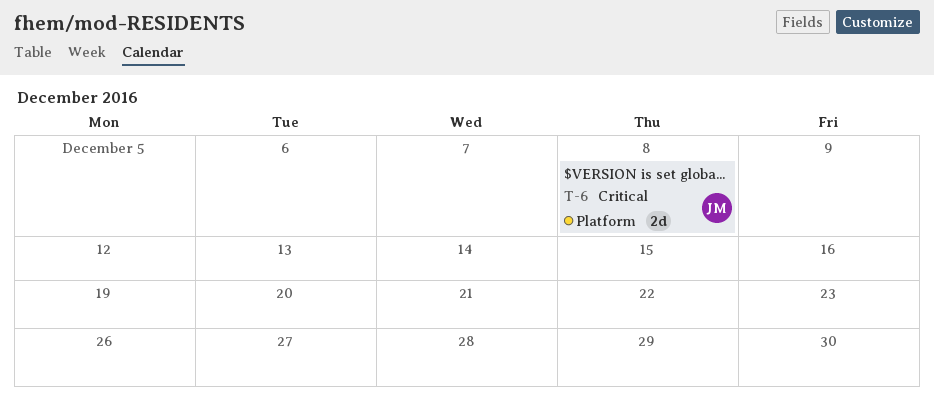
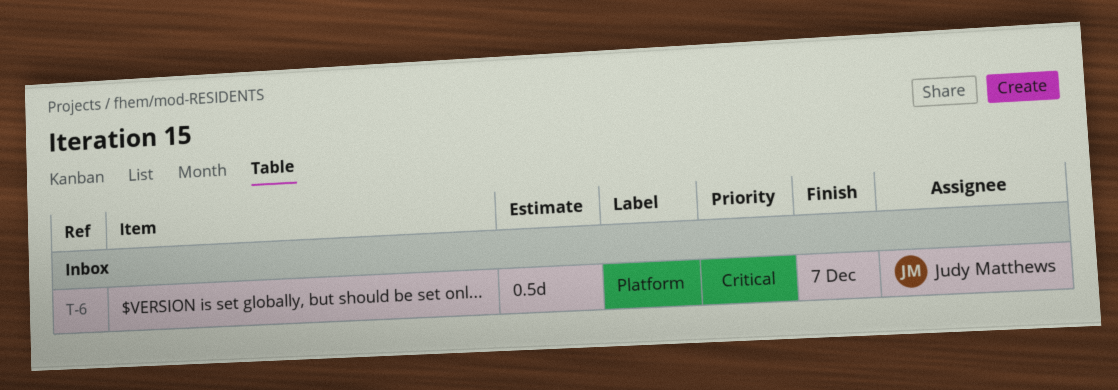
T-6, estimate: 2d -> 0.5d
T-6, due: Dec 8 -> Dec 7

